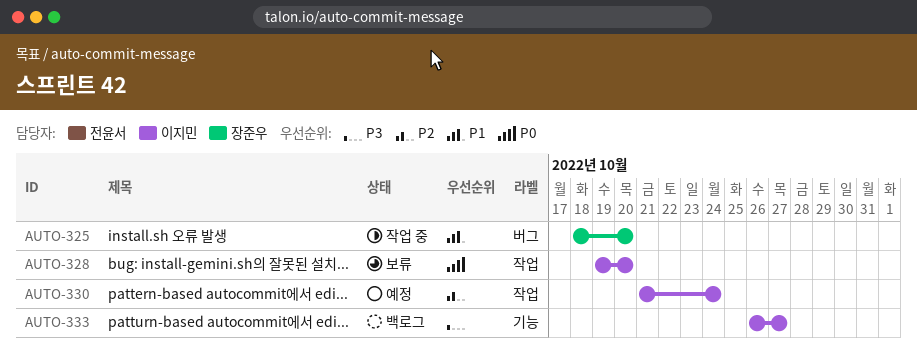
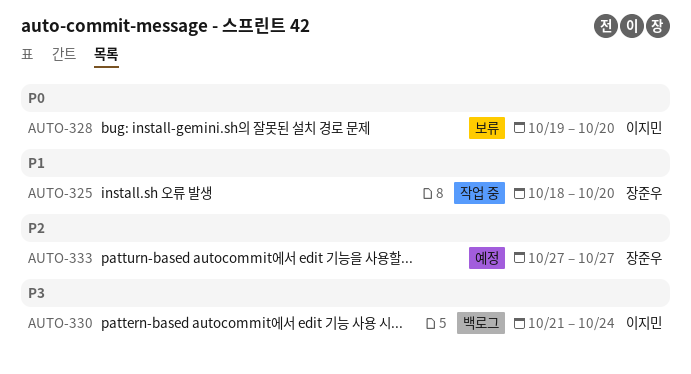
AUTO-330, status: 예정 -> 백로그
AUTO-330, priority: P2 -> P3
AUTO-333, status: 백로그 -> 예정
AUTO-333, owner: 이지민 -> 장준우
AUTO-333, priority: P3 -> P2
AUTO-333, start: Oct 26 -> Oct 27

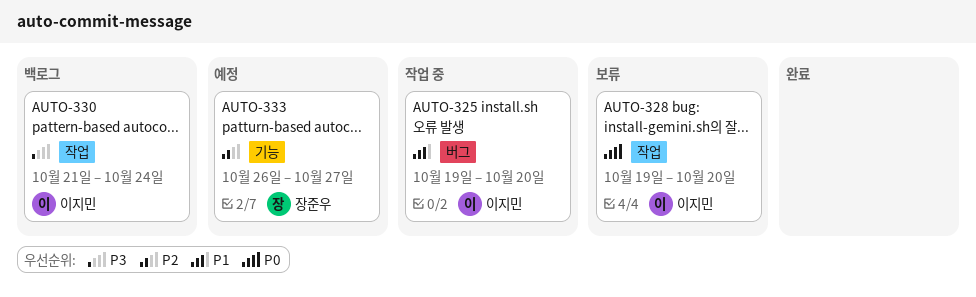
AUTO-325, owner: 장준우 -> 이지민
AUTO-325, start: Oct 18 -> Oct 19
AUTO-333, start: Oct 27 -> Oct 26

